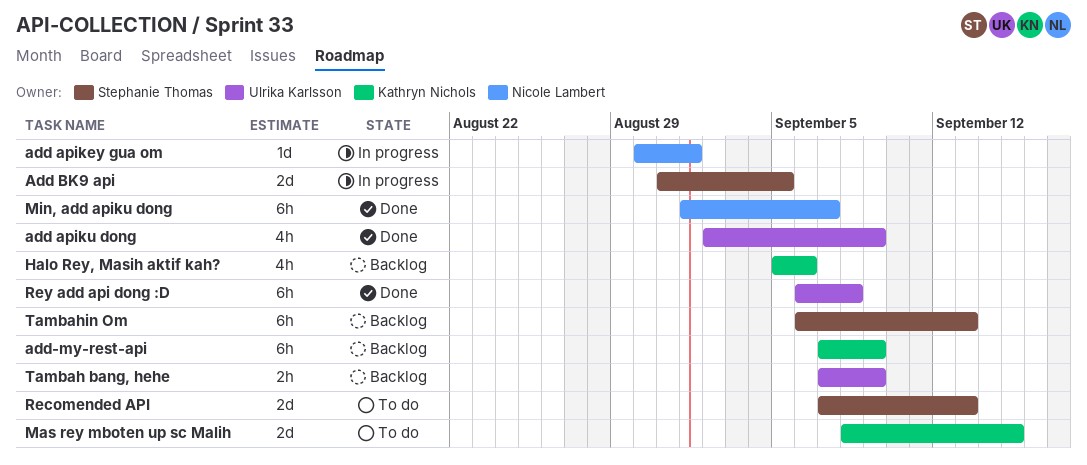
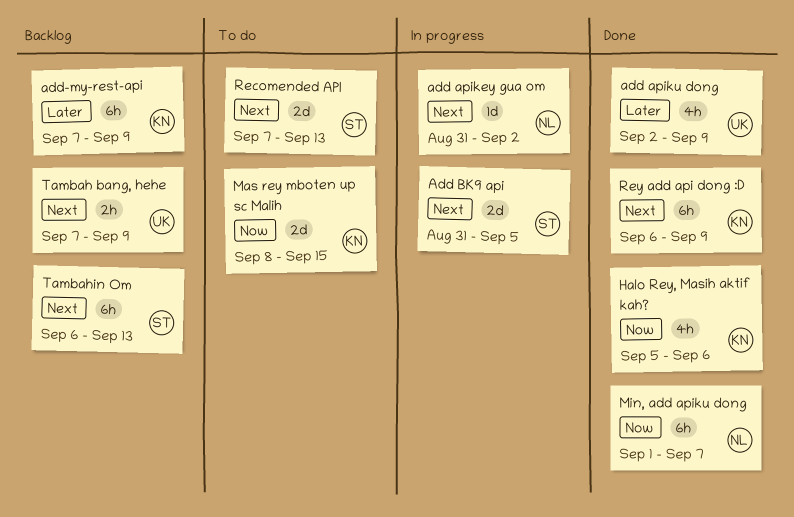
add apikey gua om, start: Aug 30 -> Aug 31
add apikey gua om, due: Sep 1 -> Sep 2
Halo Rey, Masih aktif kah?, status: Backlog -> Done
Rey add api dong :D, owner: Ulrika Karlsson -> Kathryn Nichols
Rey add api dong :D, due: Sep 8 -> Sep 9

